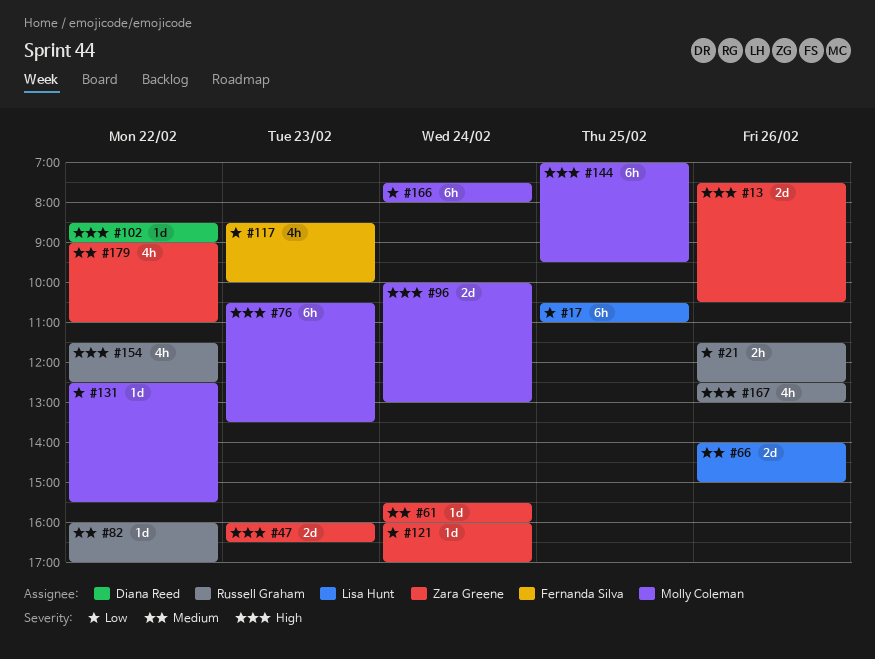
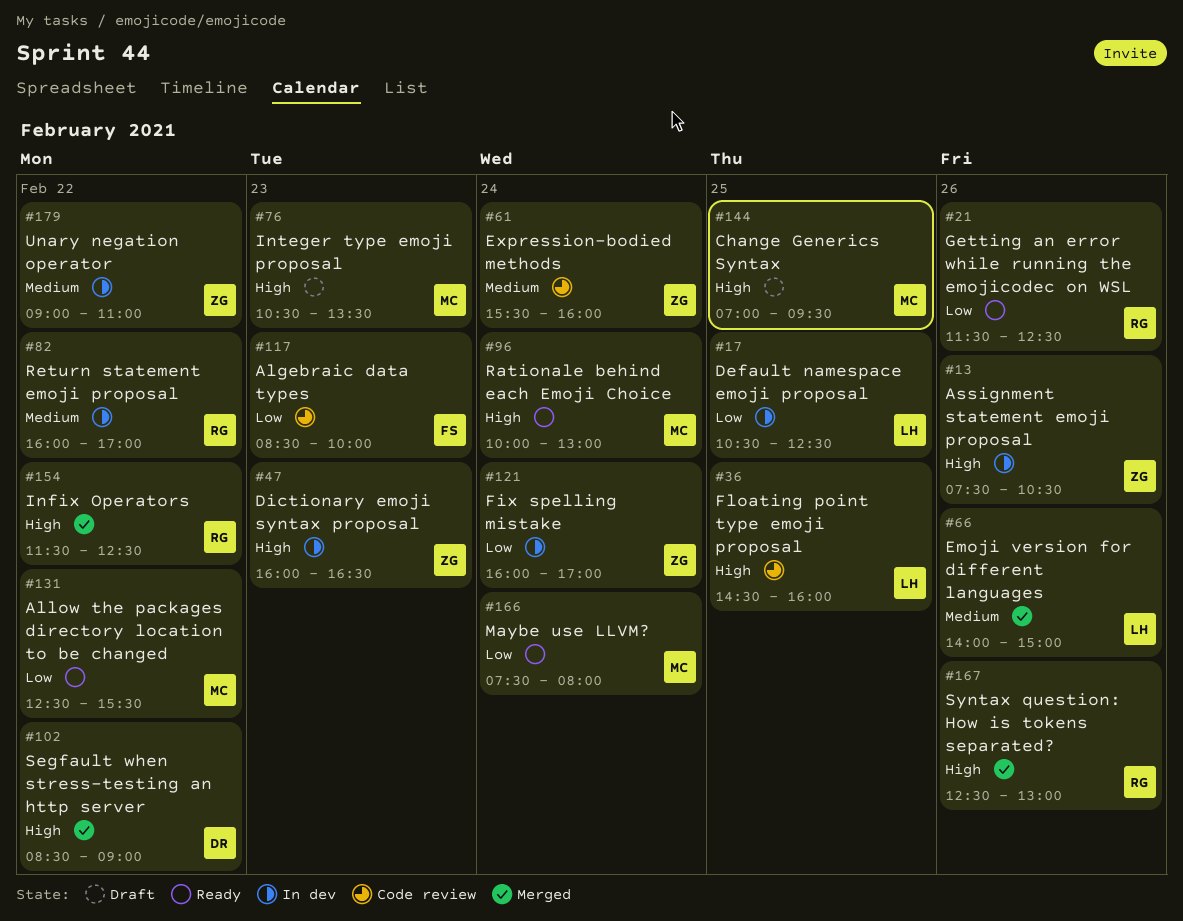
#17, ends: 11:00 -> 12:30
#36: none -> present

